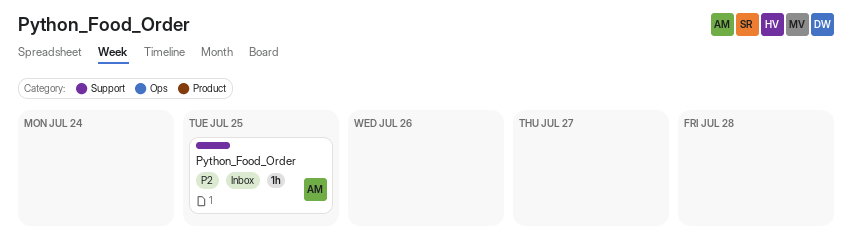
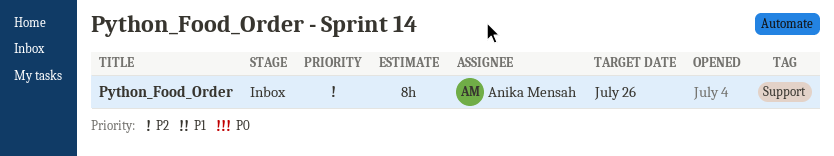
Python_Food_Order, estimate: 1h -> 8h
Python_Food_Order, due: Jul 25 -> Jul 26

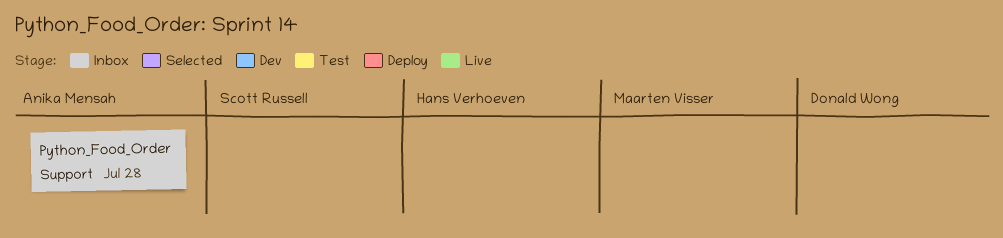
Python_Food_Order, due: Jul 26 -> Jul 28

